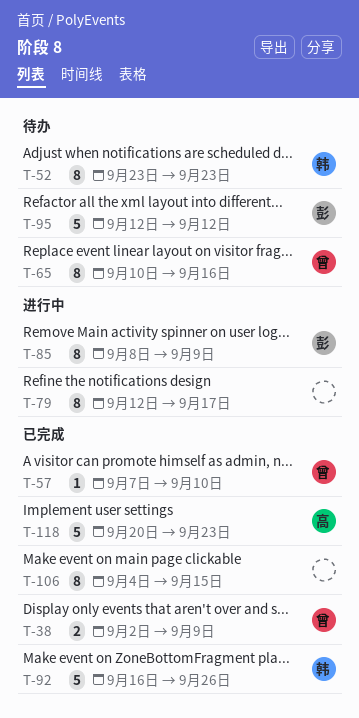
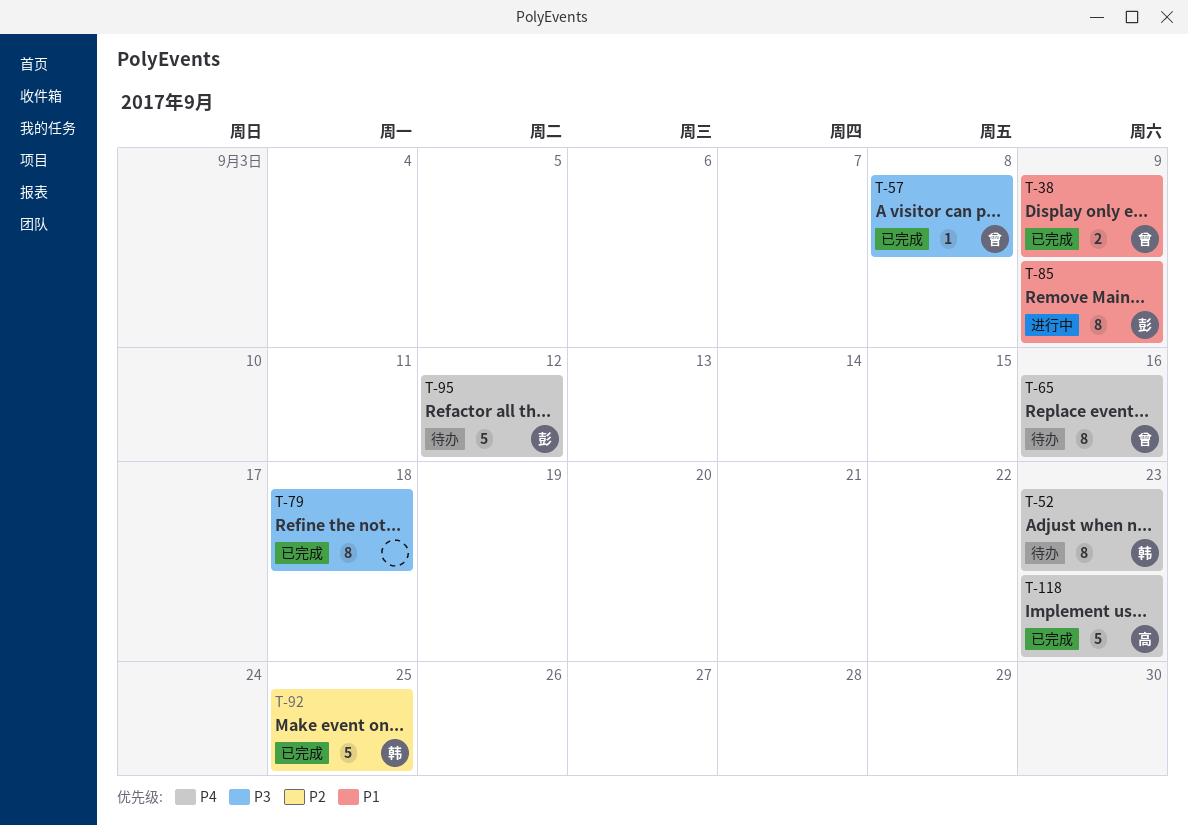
T-57, due: Sep 10 -> Sep 8
T-79, status: 进行中 -> 已完成
T-79, due: Sep 17 -> Sep 18
T-92, due: Sep 26 -> Sep 25
T-106: present -> none

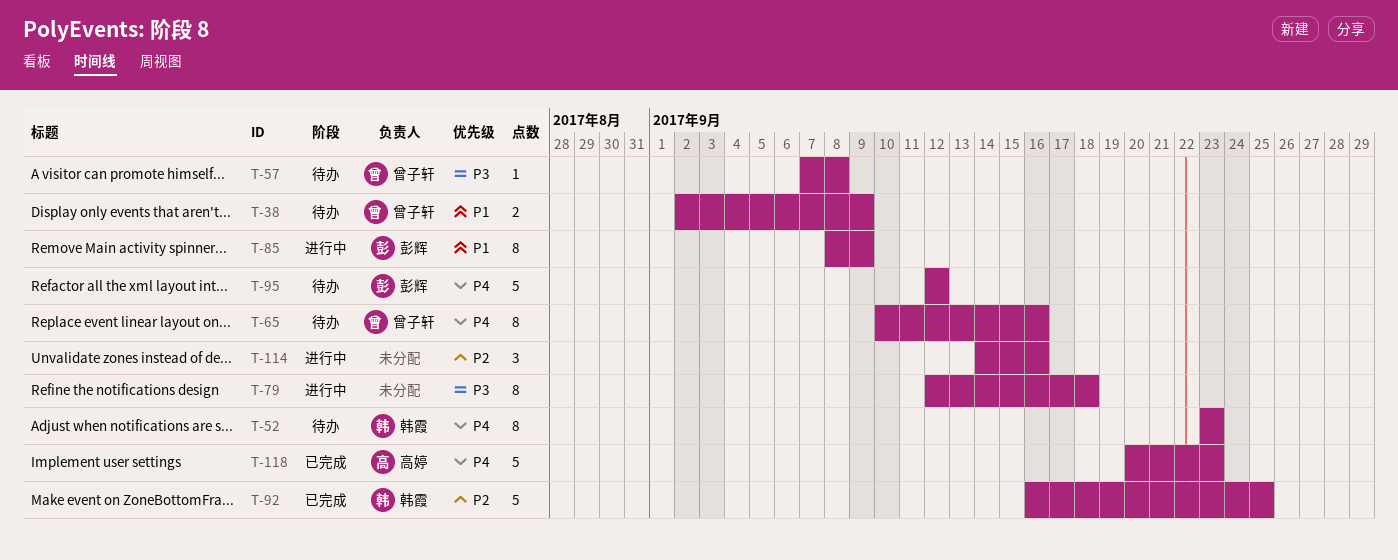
T-38, status: 已完成 -> 待办
T-57, status: 已完成 -> 待办
T-79, status: 已完成 -> 进行中
T-114: none -> present

